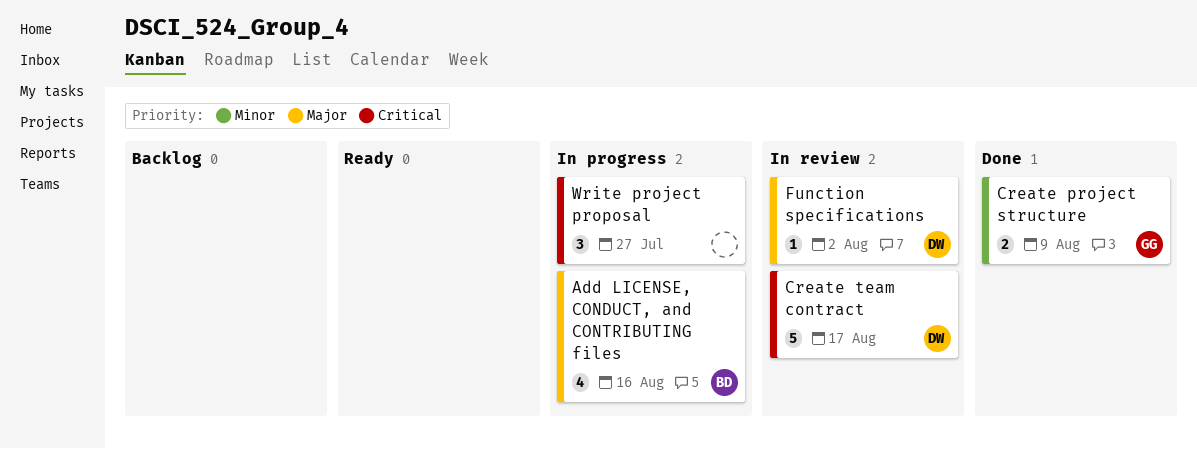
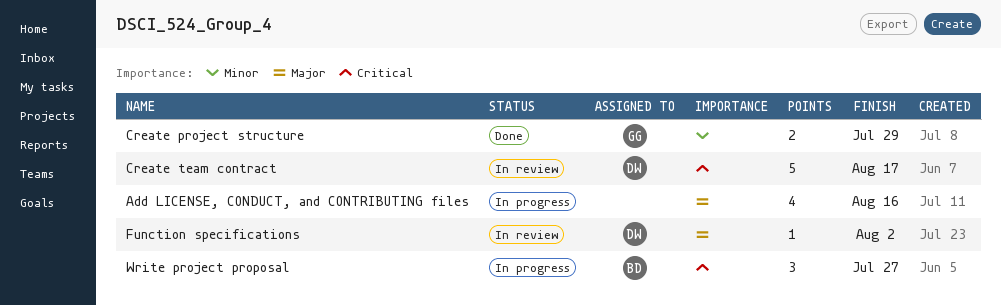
Add LICENSE, CONDUCT, and CONTRIBUTING files, owner: BD -> none
Create project structure, due: Aug 9 -> Jul 29
Write project proposal, owner: none -> BD

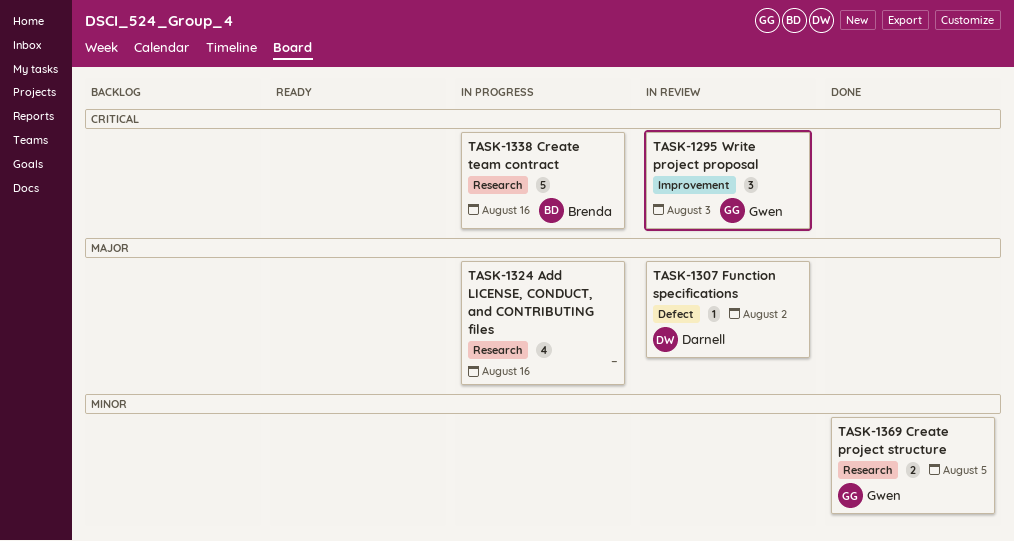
Create project structure, due: Jul 29 -> Aug 5
Create team contract, status: In review -> In progress
Create team contract, owner: Darnell -> Brenda
Create team contract, due: Aug 17 -> Aug 16
Write project proposal, status: In progress -> In review
Write project proposal, owner: Brenda -> Gwen
Write project proposal, due: Jul 27 -> Aug 3

